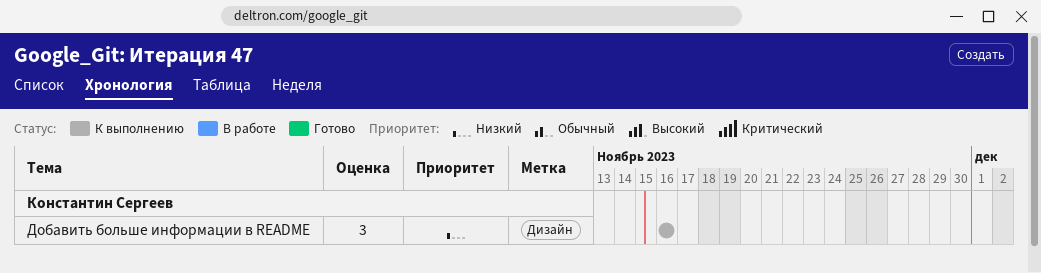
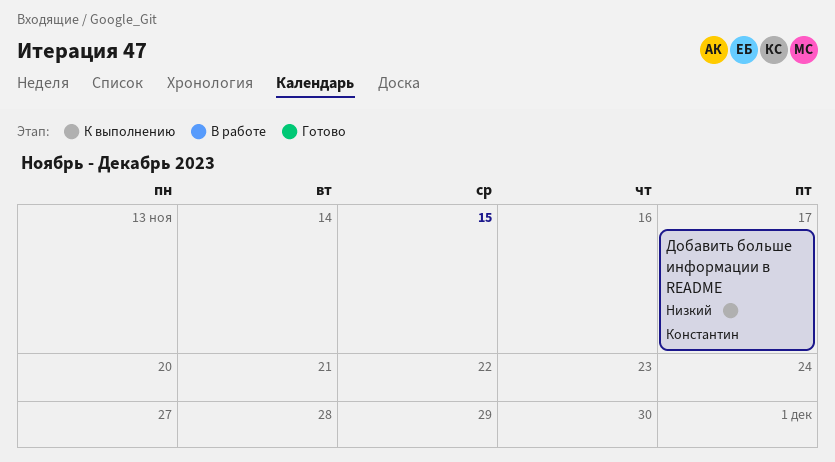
Добавить больше информации в README, due: Nov 16 -> Nov 17

